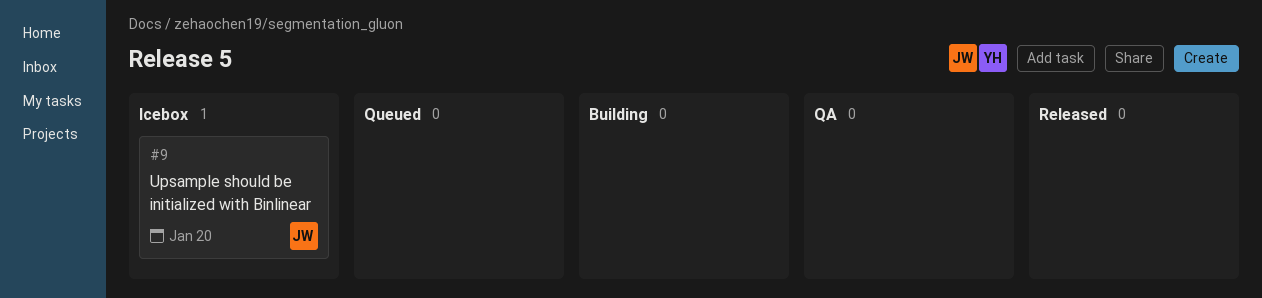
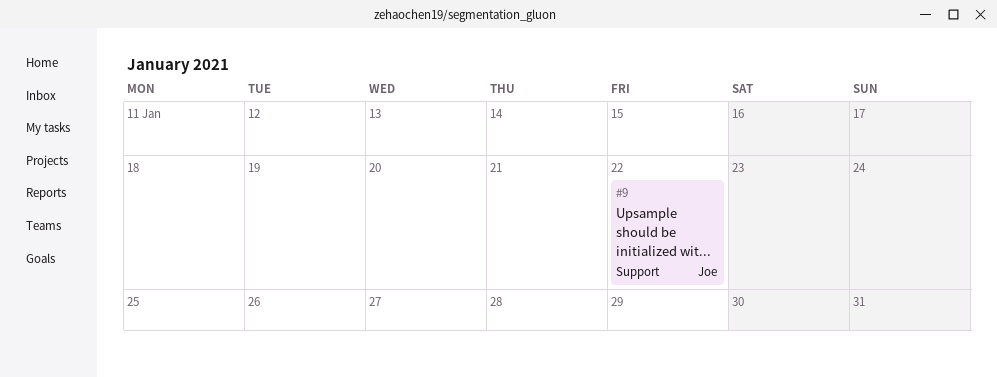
#9, due: Jan 20 -> Jan 22

